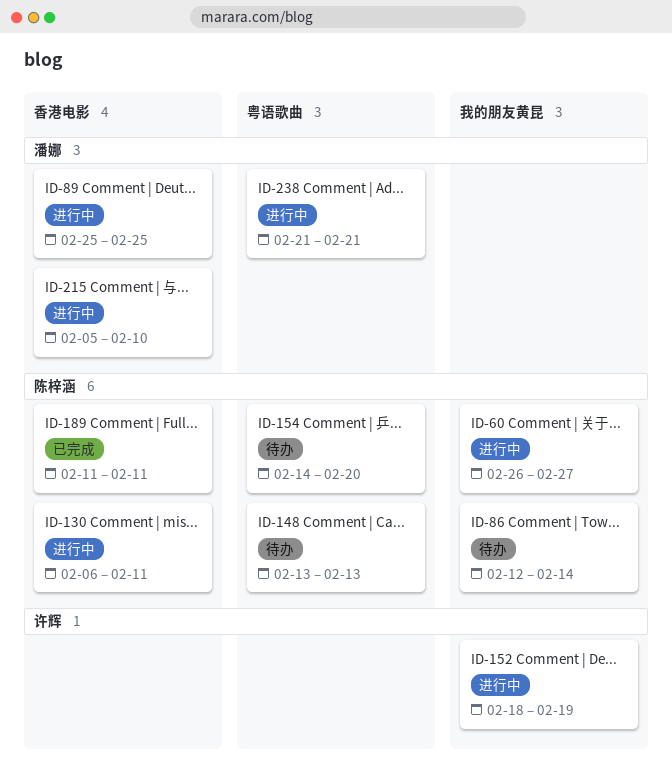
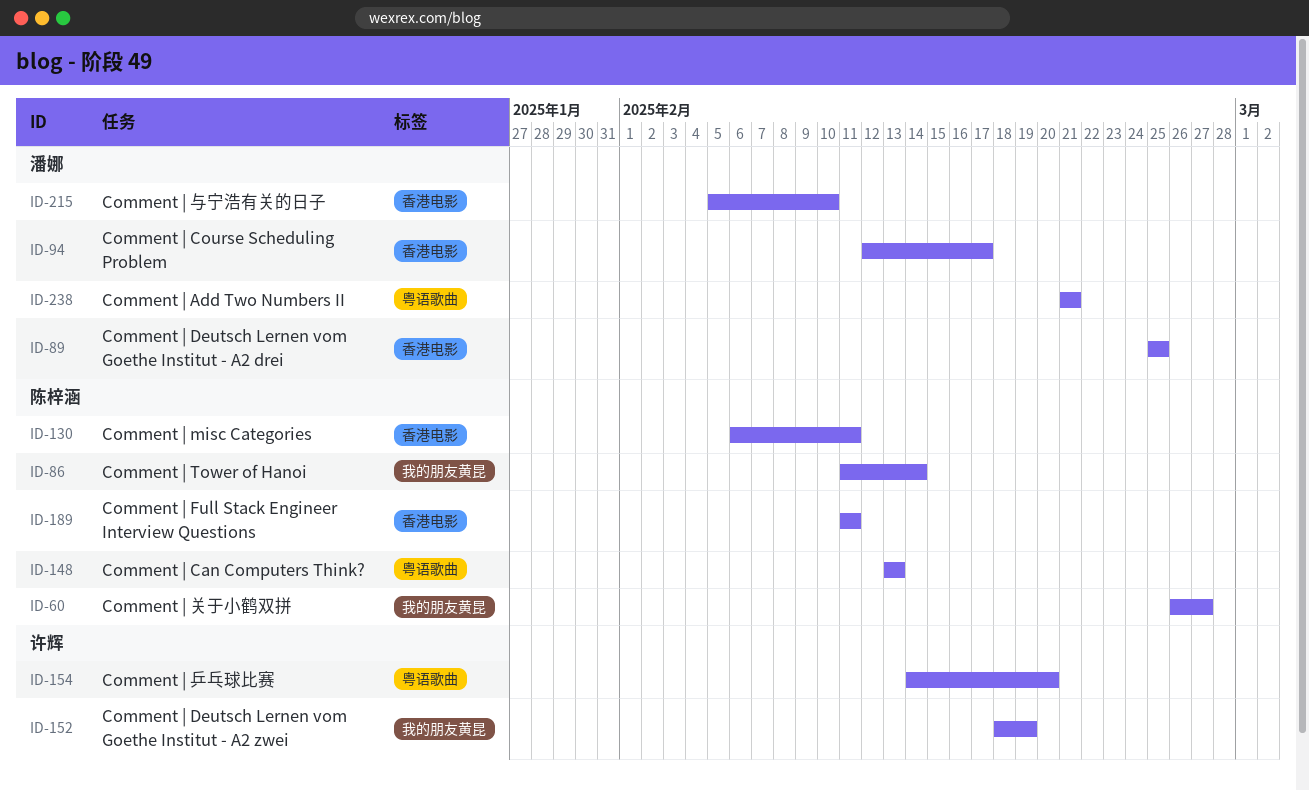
ID-86, start: Feb 12 -> Feb 11
ID-94: none -> present
ID-154, owner: 陈梓涵 -> 许辉

